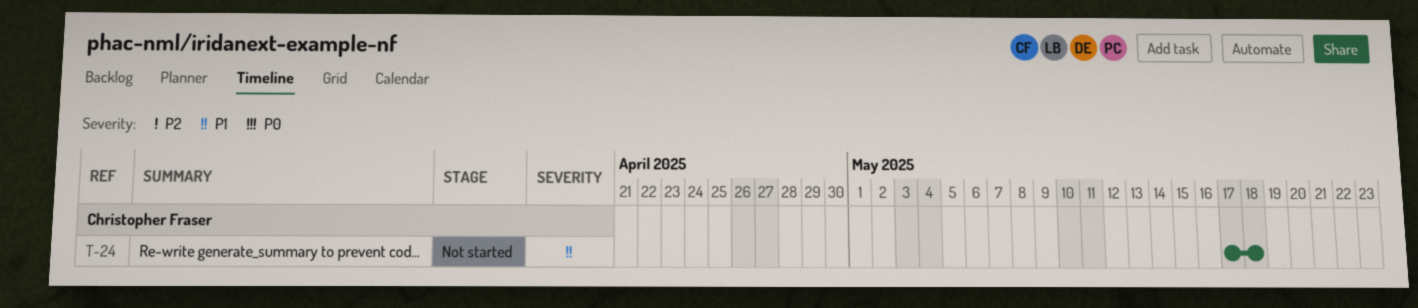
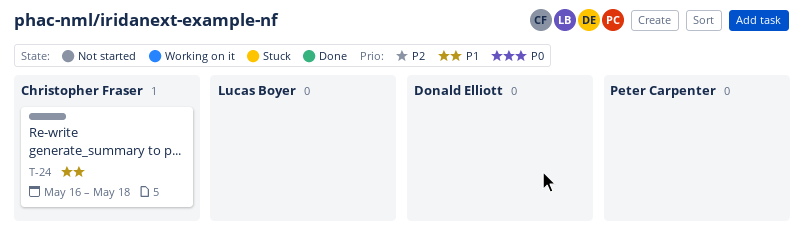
T-24, start: May 17 -> May 16

